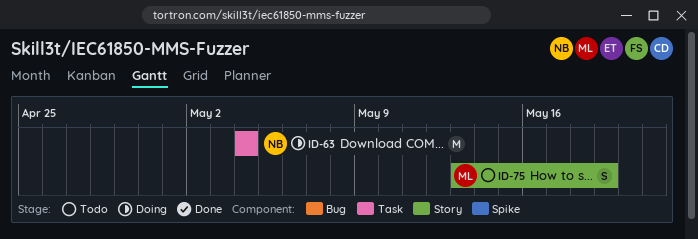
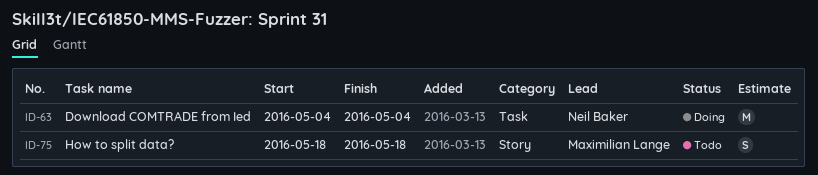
ID-75, start: May 13 -> May 18
ID-75, due: May 19 -> May 18

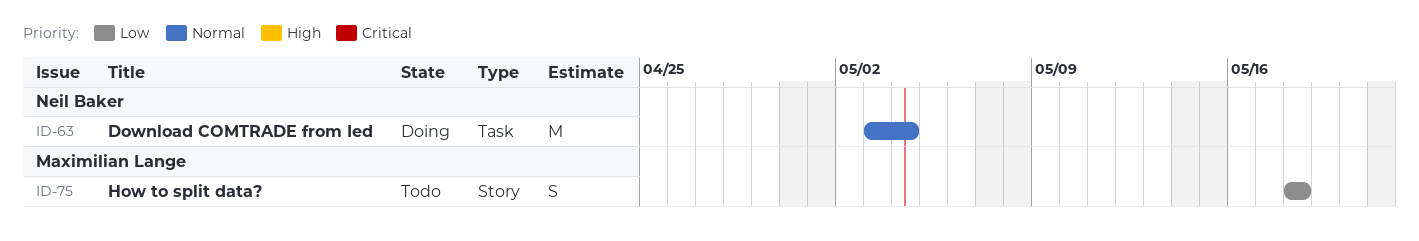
ID-63, start: May 4 -> May 3

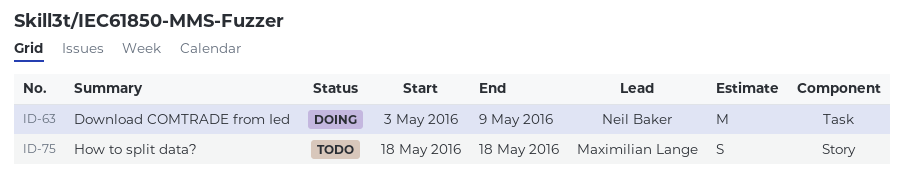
ID-63, due: May 4 -> May 9

